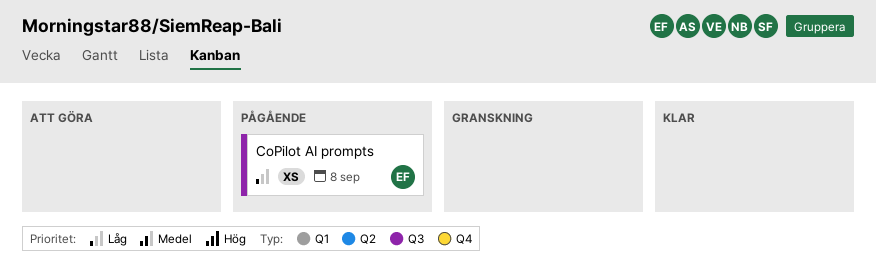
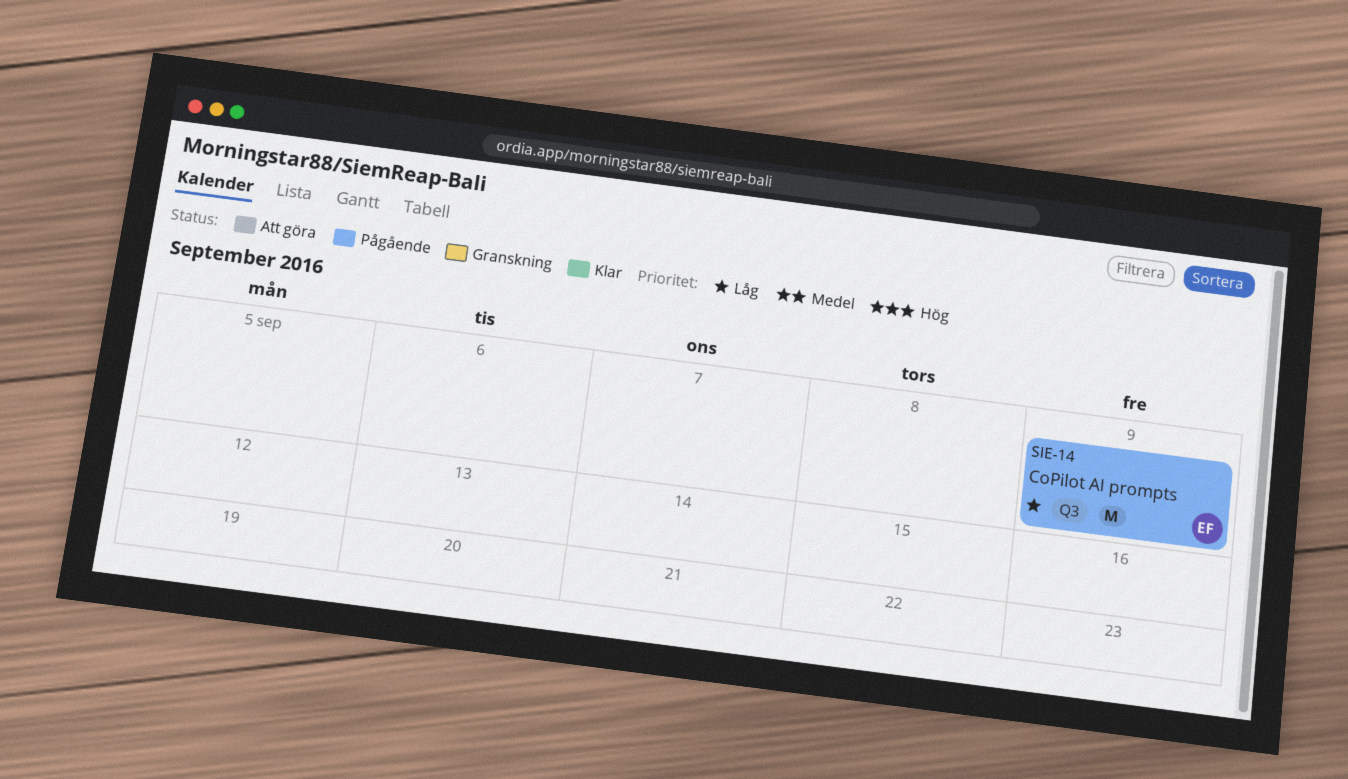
CoPilot AI prompts, estimate: XS -> M
CoPilot AI prompts, due: Sep 8 -> Sep 9

